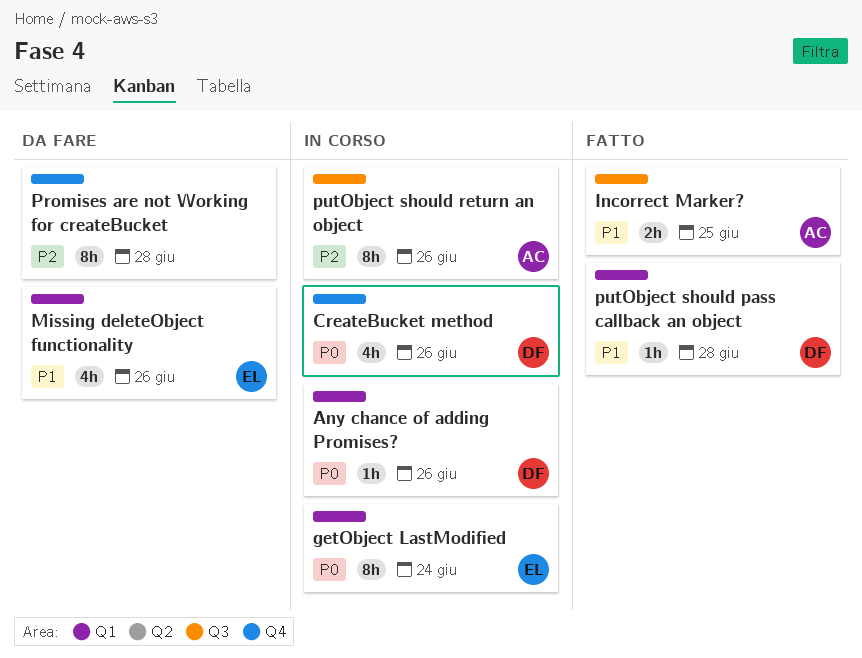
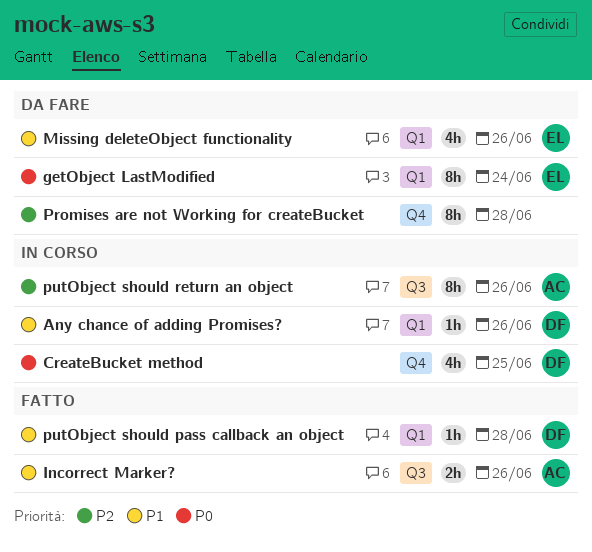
Any chance of adding Promises?, priority: P0 -> P1
CreateBucket method, due: Jun 26 -> Jun 25
getObject LastModified, status: In corso -> Da fare
Incorrect Marker?, due: Jun 25 -> Jun 26

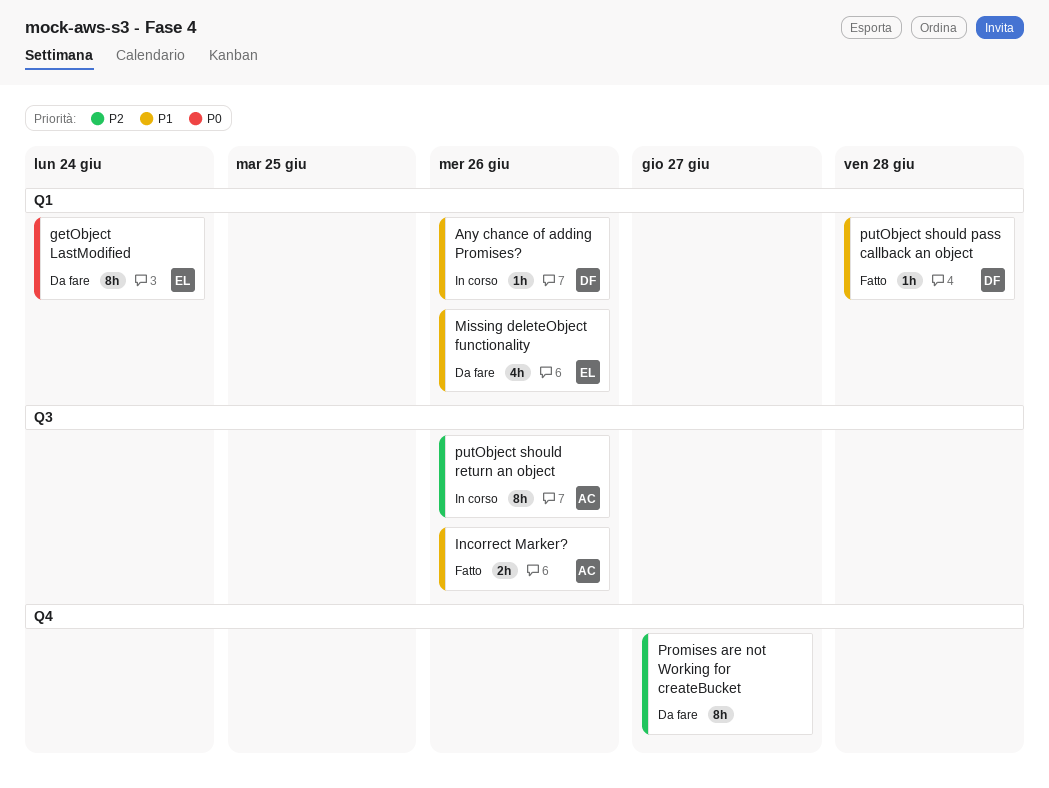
CreateBucket method: present -> none
Promises are not Working for createBucket, due: Jun 28 -> Jun 27

